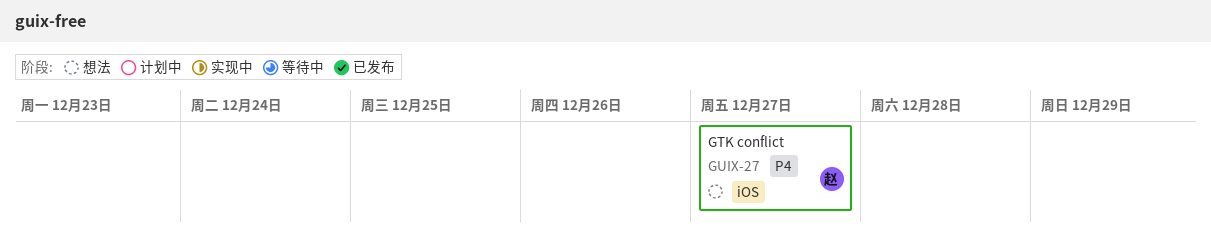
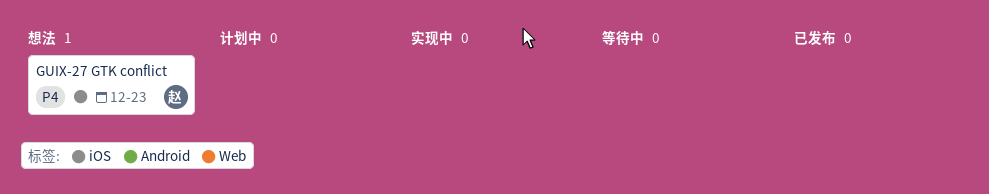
GUIX-27, due: Dec 27 -> Dec 23

